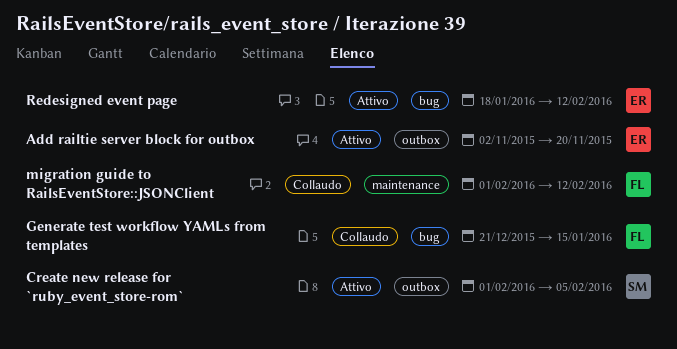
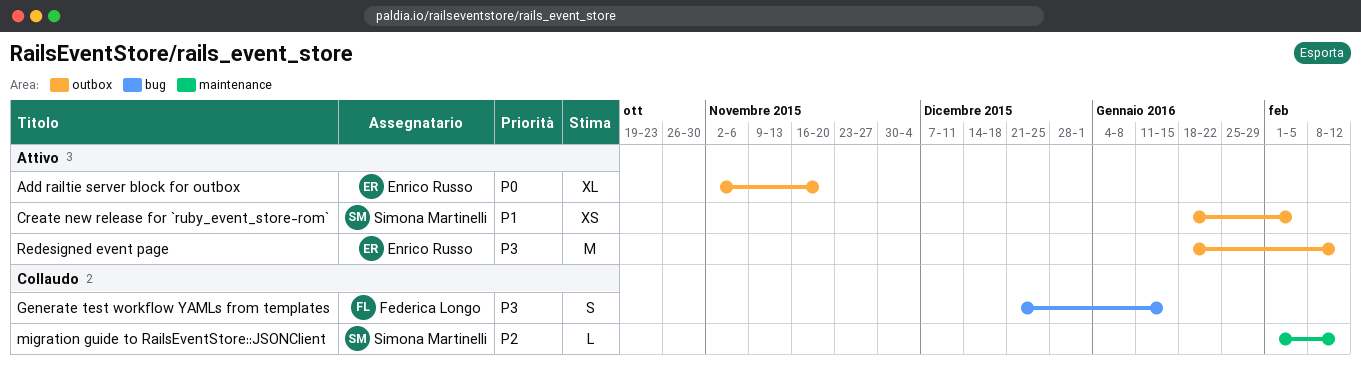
Create new release for `ruby_event_store-rom`, start: Feb 1 -> Jan 18
migration guide to RailsEventStore::JSONClient, owner: Federica Longo -> Simona Martinelli
Redesigned event page, label: bug -> outbox

